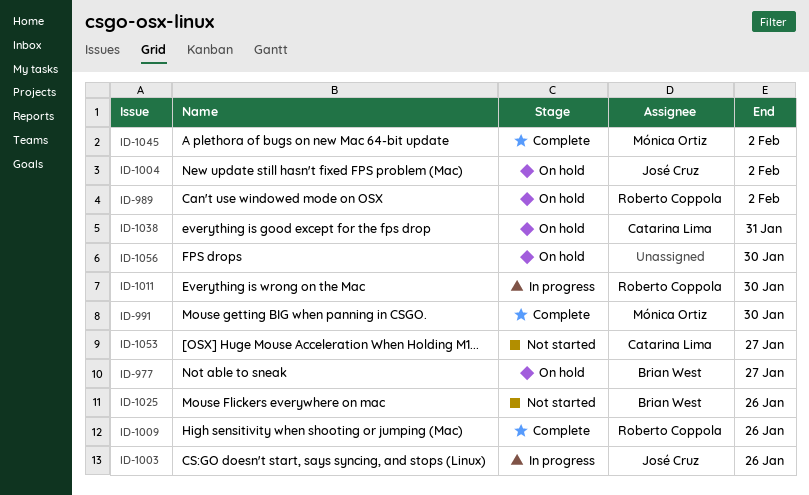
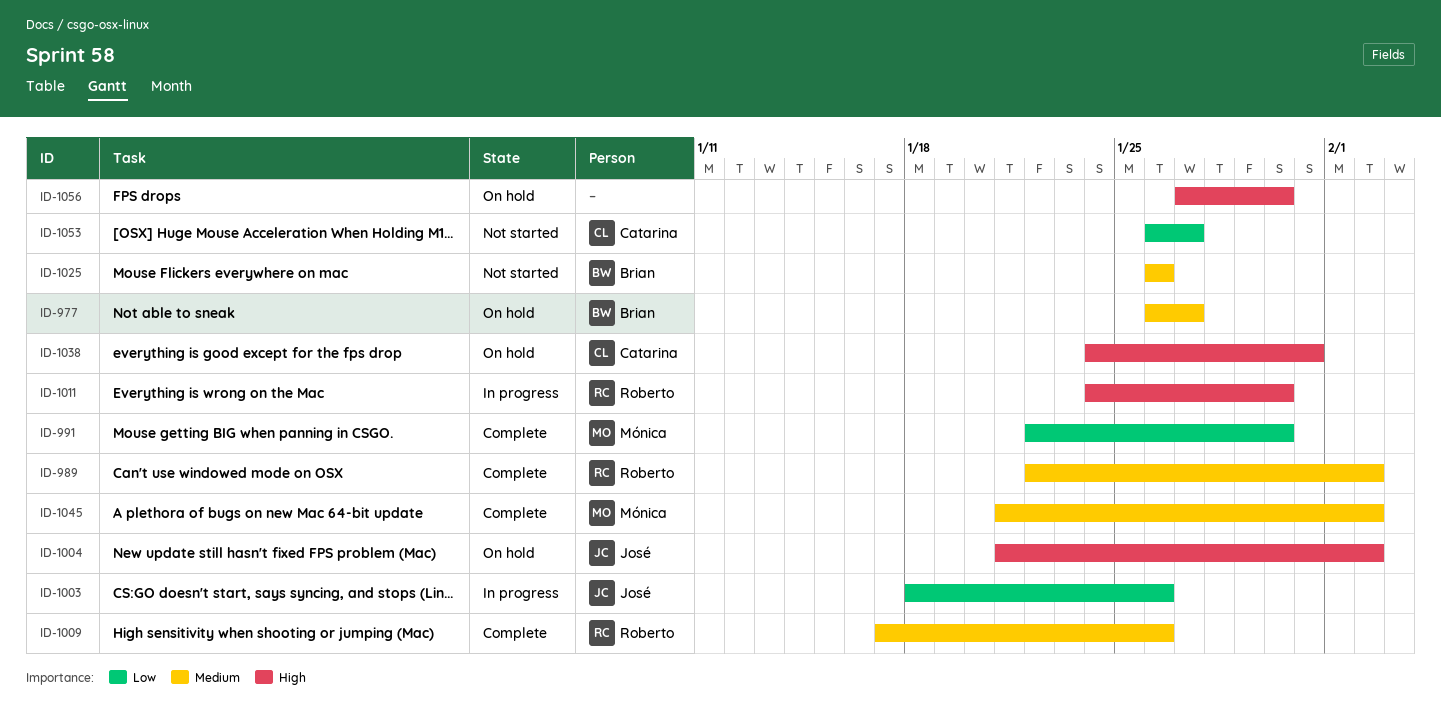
ID-989, status: On hold -> Complete

